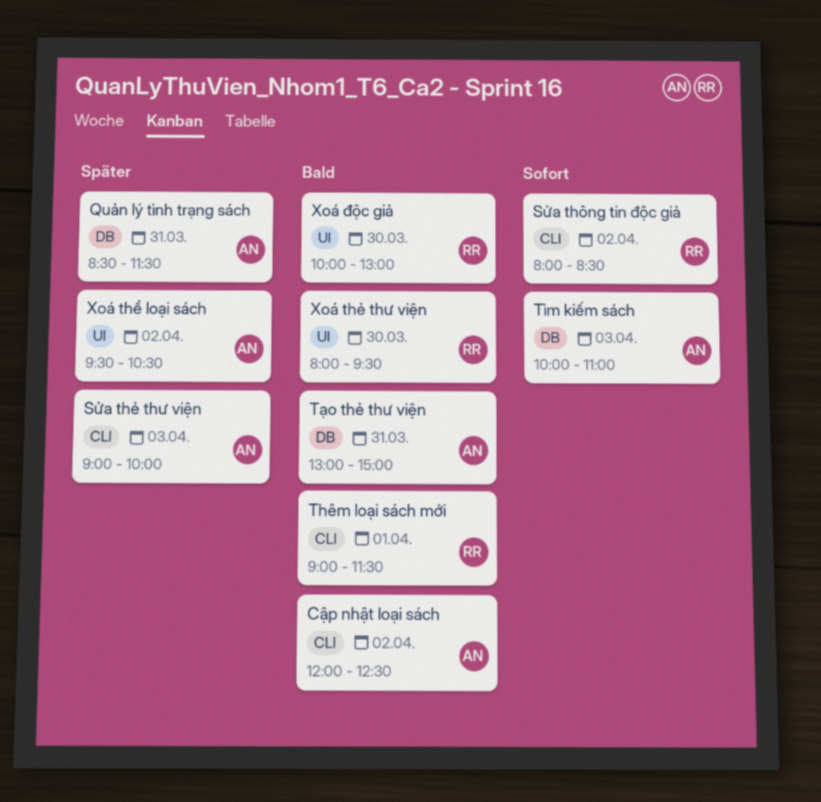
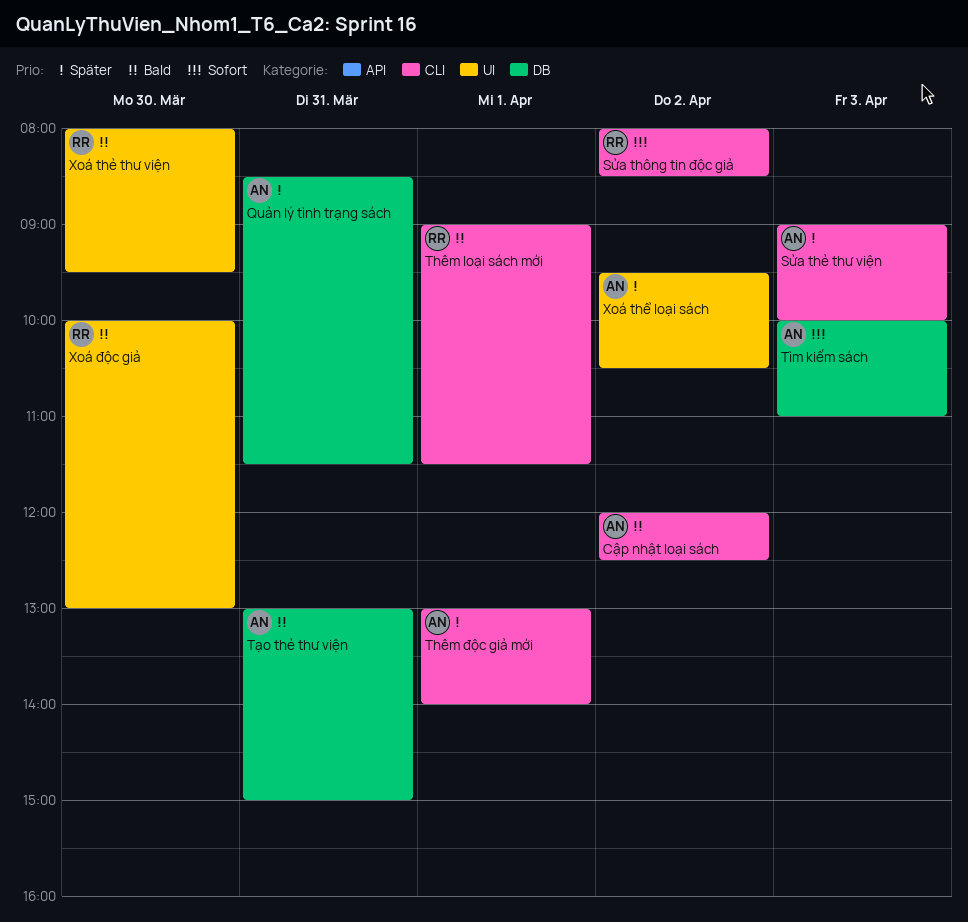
Thêm độc giả mới: none -> present

